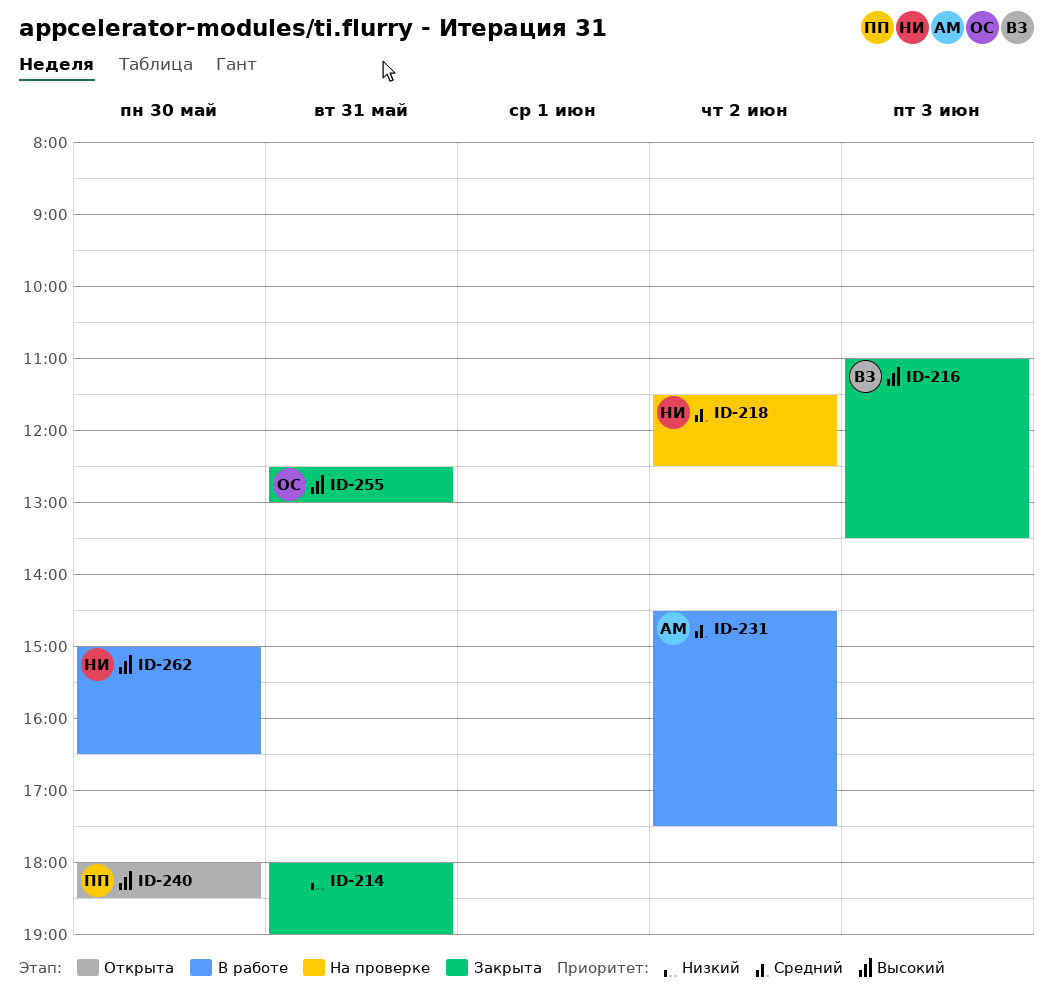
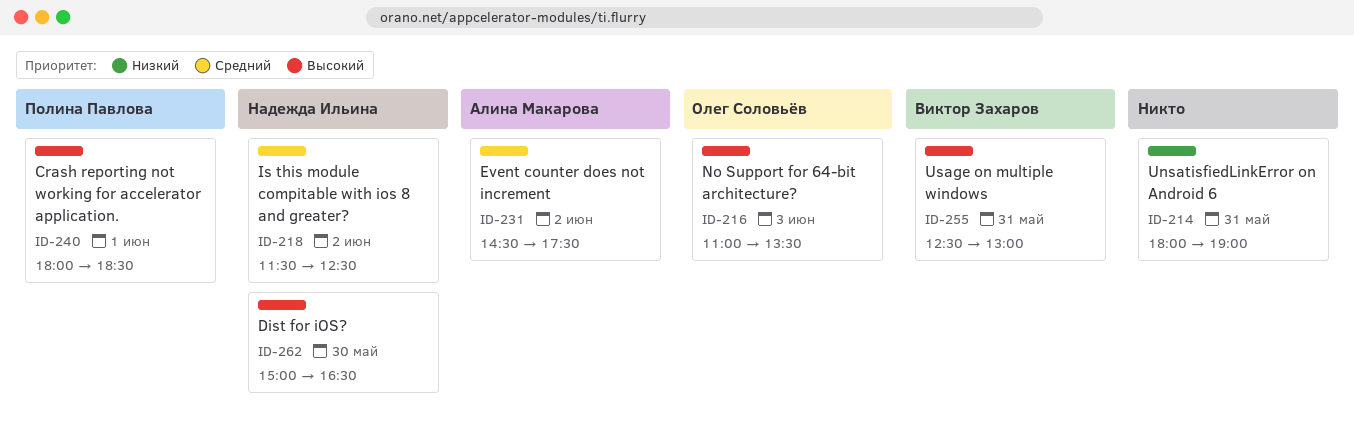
ID-216, owner: Виктор Захаров -> Олег Соловьёв
ID-240, day: May 30 -> Jun 1
ID-255, owner: Олег Соловьёв -> Виктор Захаров

